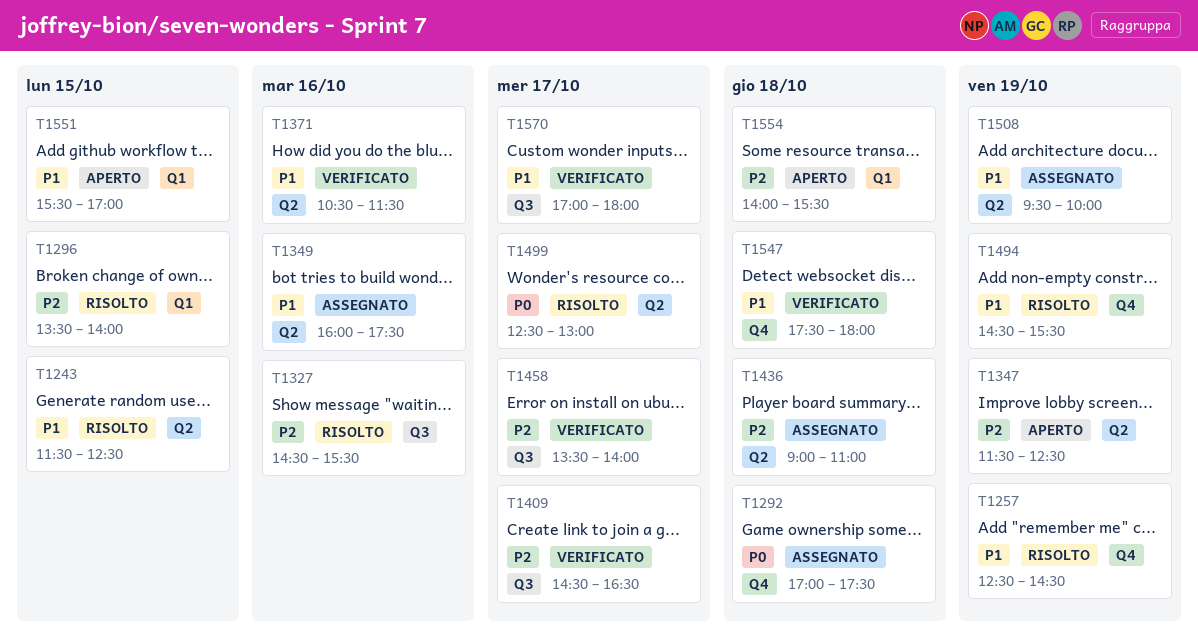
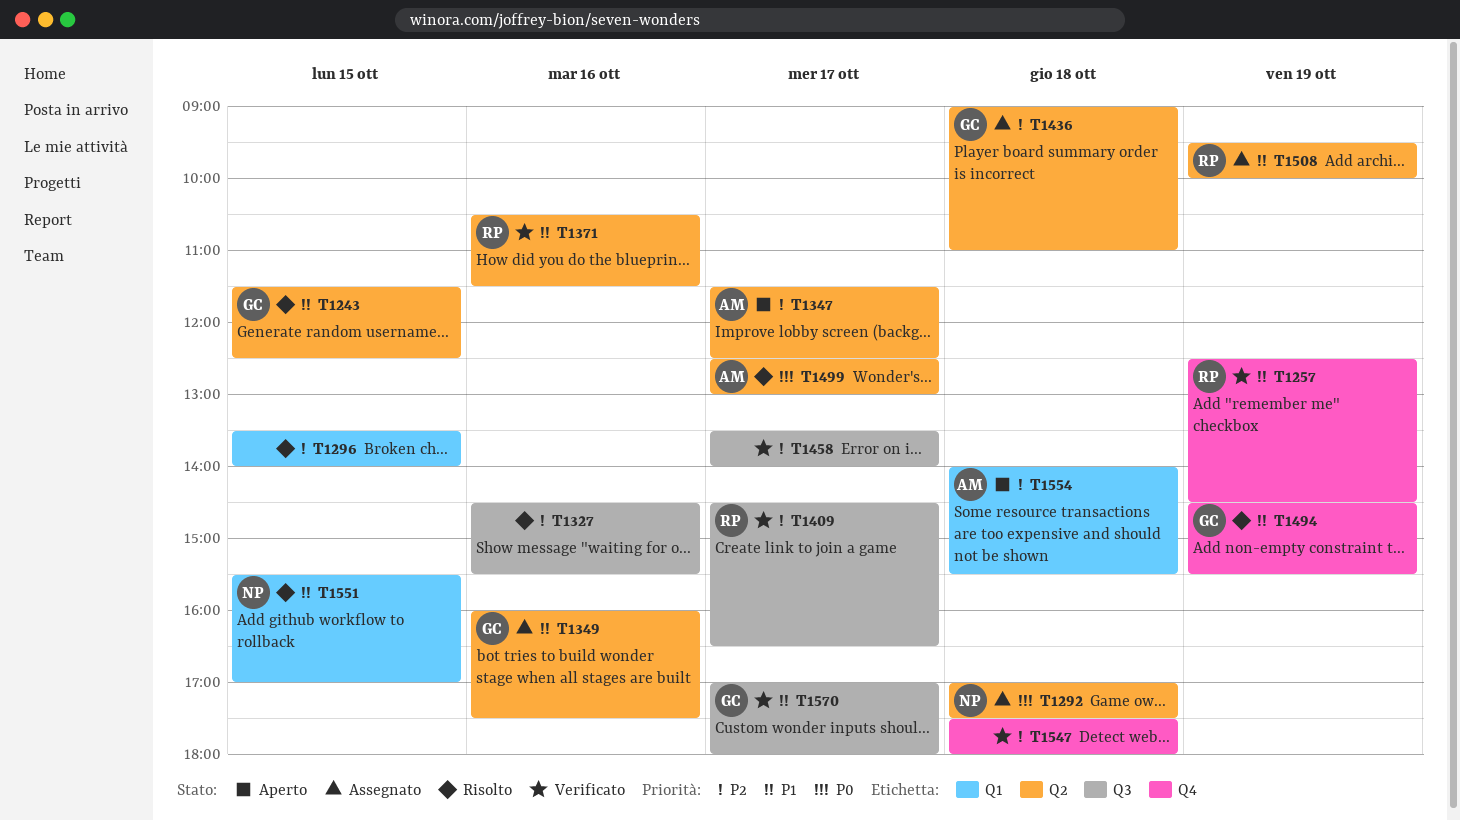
T1257, status: Risolto -> Verificato
T1292, label: Q4 -> Q2
T1347, day: Oct 19 -> Oct 17
T1547, priority: P1 -> P2
T1551, status: Aperto -> Risolto

